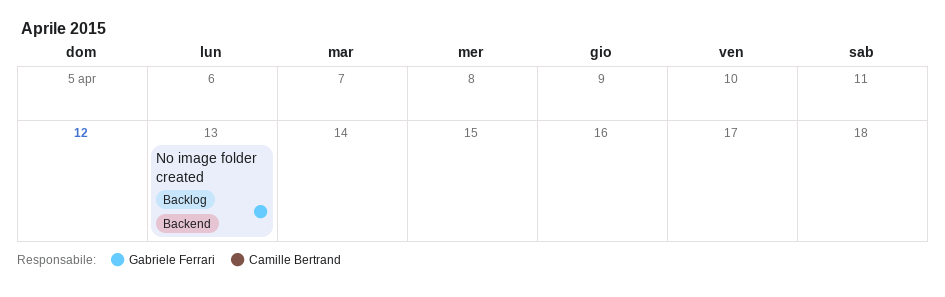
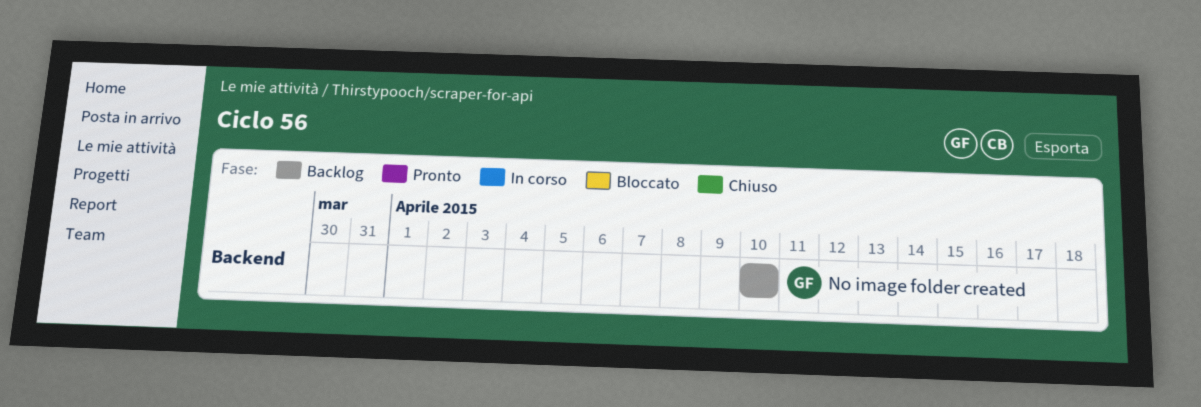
No image folder created, due: Apr 13 -> Apr 10

